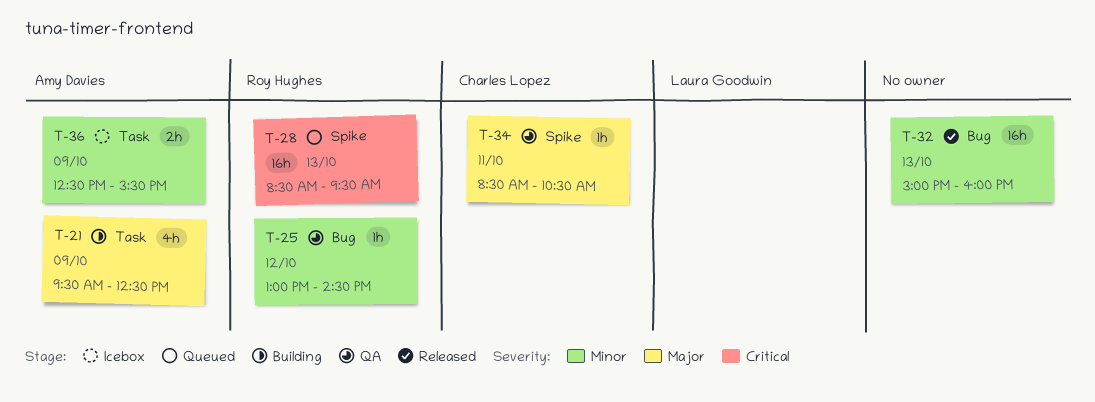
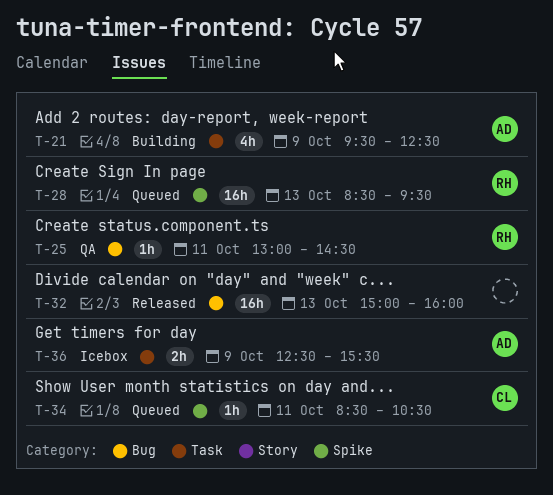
T-25, day: Oct 12 -> Oct 11
T-34, status: QA -> Queued

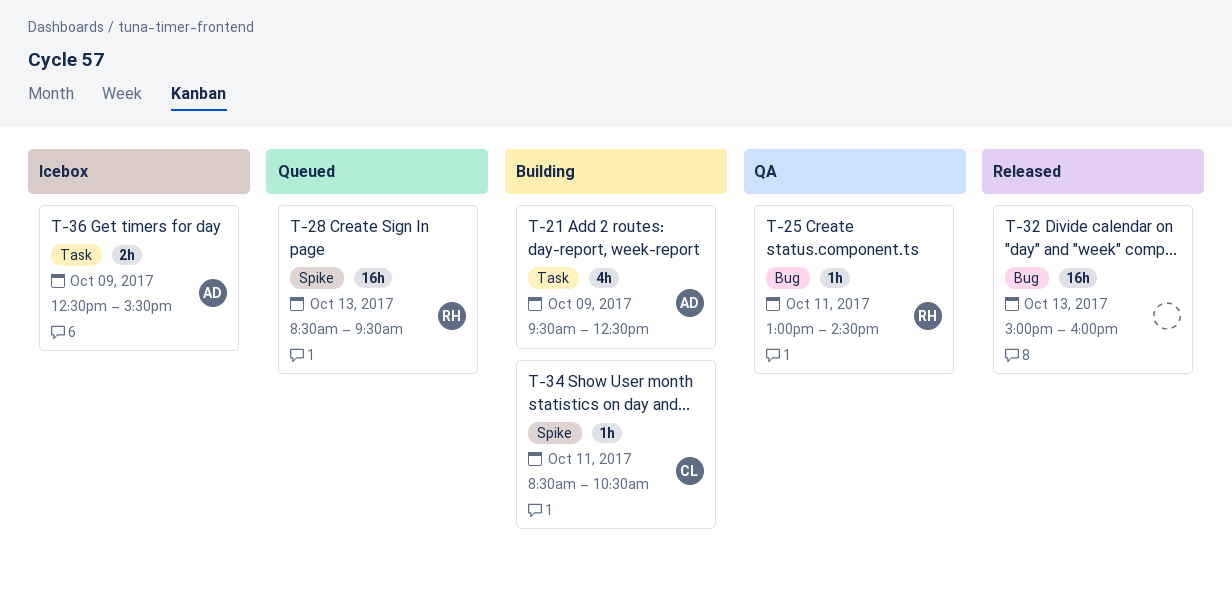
T-34, status: Queued -> Building

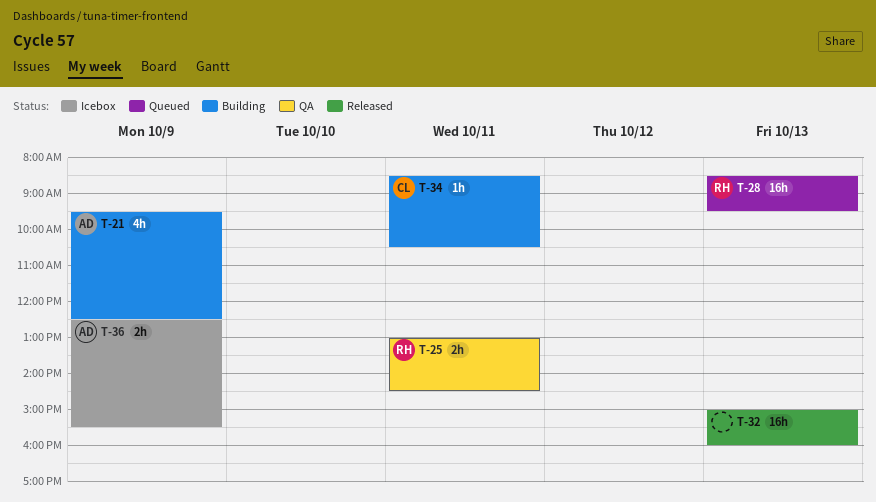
T-25, estimate: 1h -> 2h

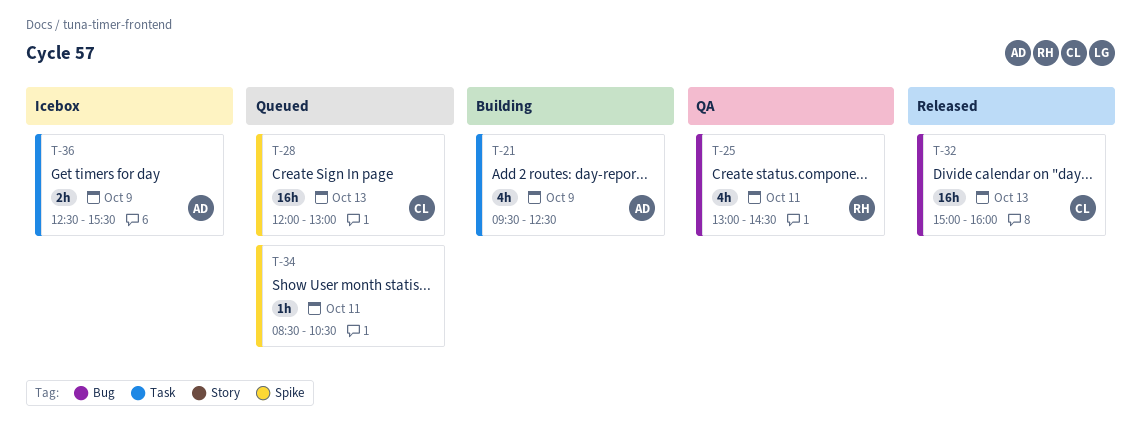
T-25, estimate: 2h -> 4h
T-28, owner: RH -> CL
T-28, begins: 08:30 -> 12:00
T-28, ends: 09:30 -> 13:00
T-32, owner: none -> CL
T-34, status: Building -> Queued
T-34, owner: CL -> none

